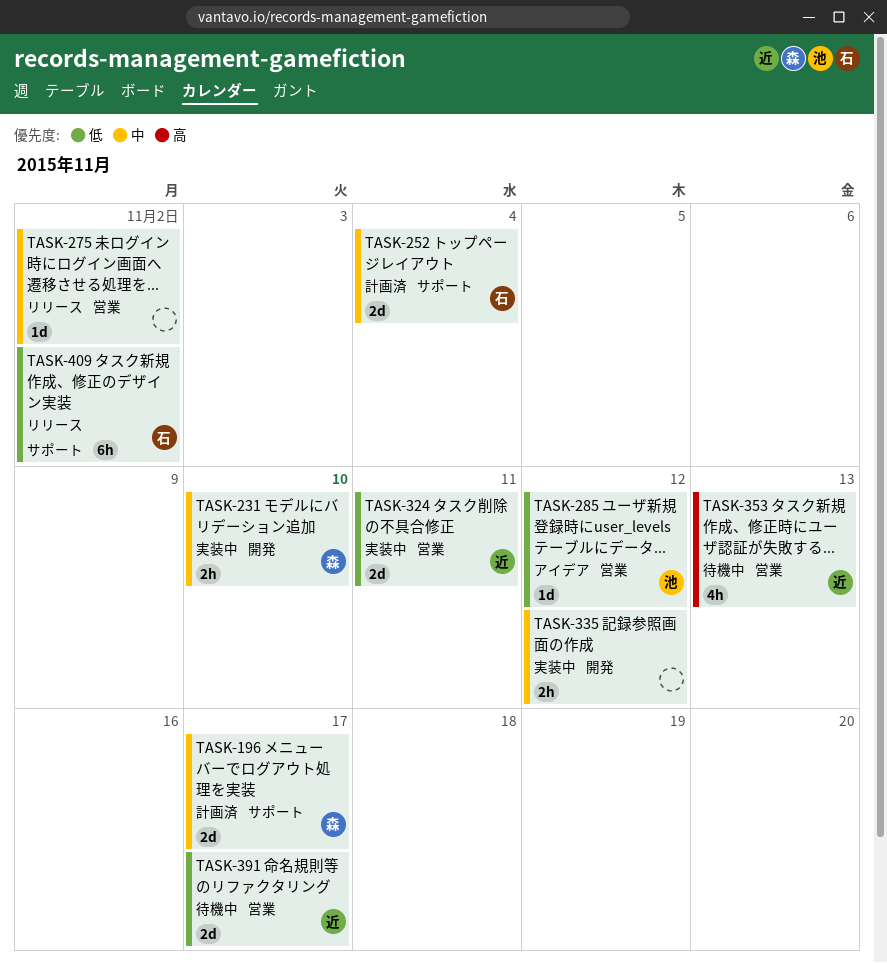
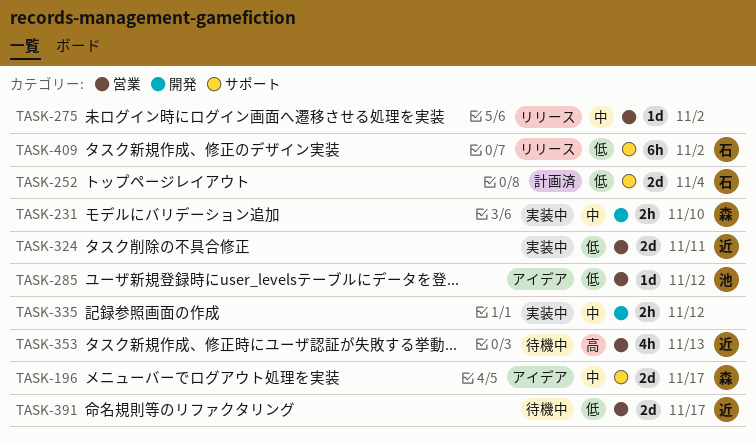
TASK-196, status: 計画済 -> アイデア
TASK-252, priority: 中 -> 低

